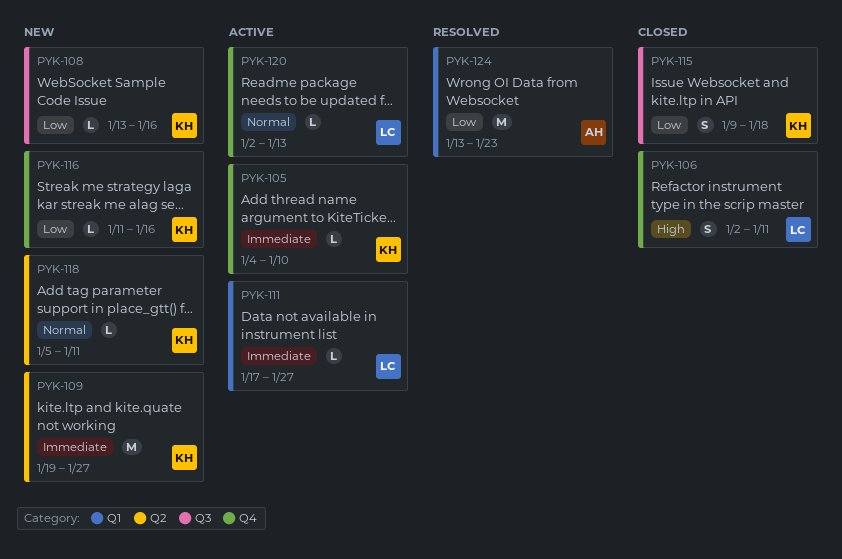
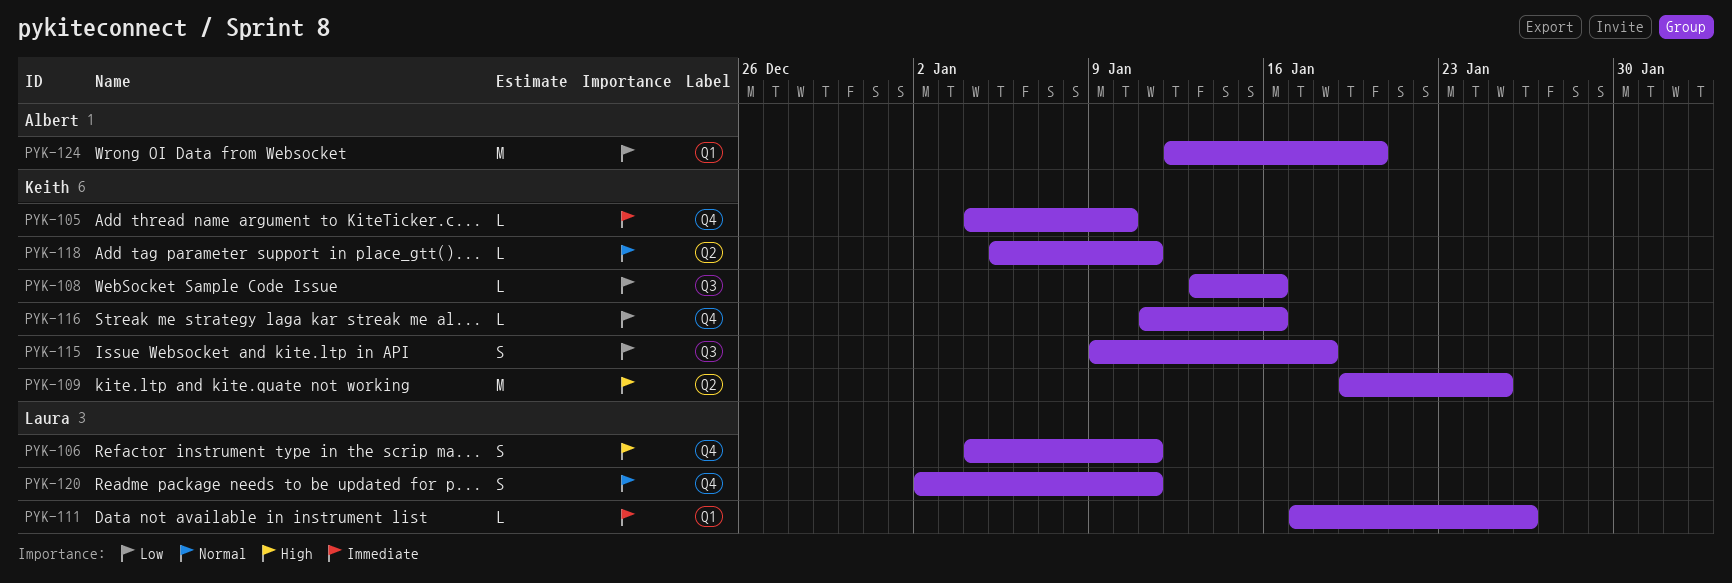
PYK-106, start: Jan 2 -> Jan 4
PYK-109, priority: Immediate -> High
PYK-109, due: Jan 27 -> Jan 25
PYK-111, due: Jan 27 -> Jan 26
PYK-120, estimate: L -> S
PYK-120, due: Jan 13 -> Jan 11
PYK-124, start: Jan 13 -> Jan 12
PYK-124, due: Jan 23 -> Jan 20

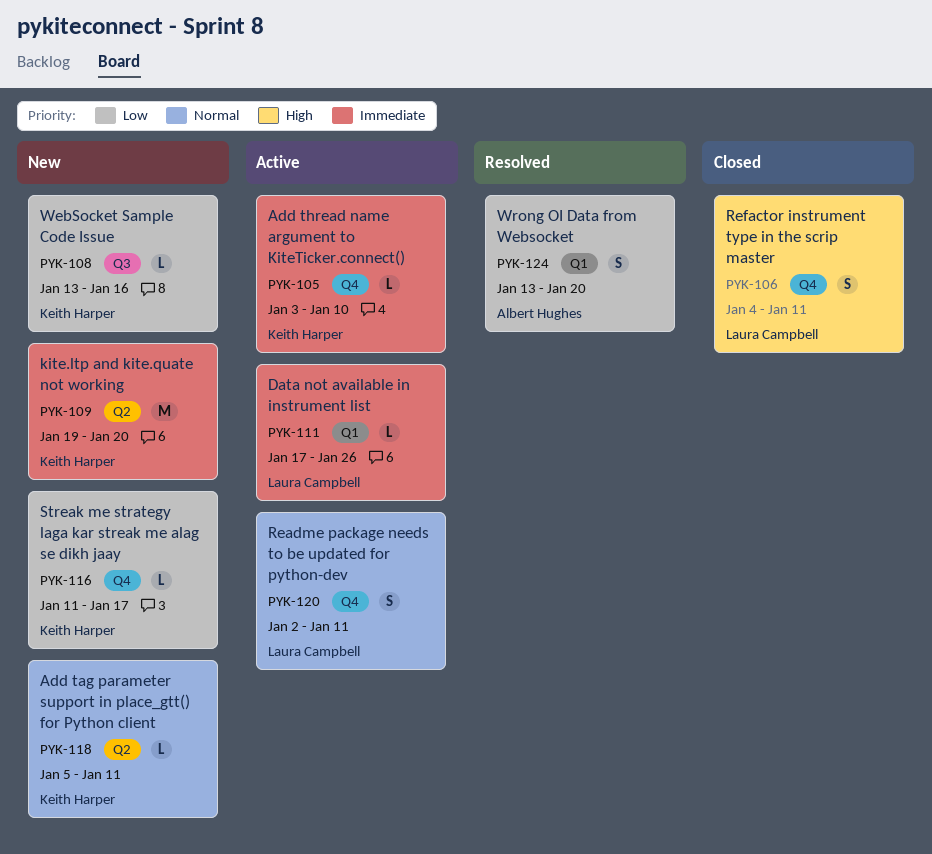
PYK-105, start: Jan 4 -> Jan 3
PYK-109, priority: High -> Immediate
PYK-109, due: Jan 25 -> Jan 20
PYK-115: present -> none
PYK-116, due: Jan 16 -> Jan 17
PYK-124, estimate: M -> S
PYK-124, start: Jan 12 -> Jan 13

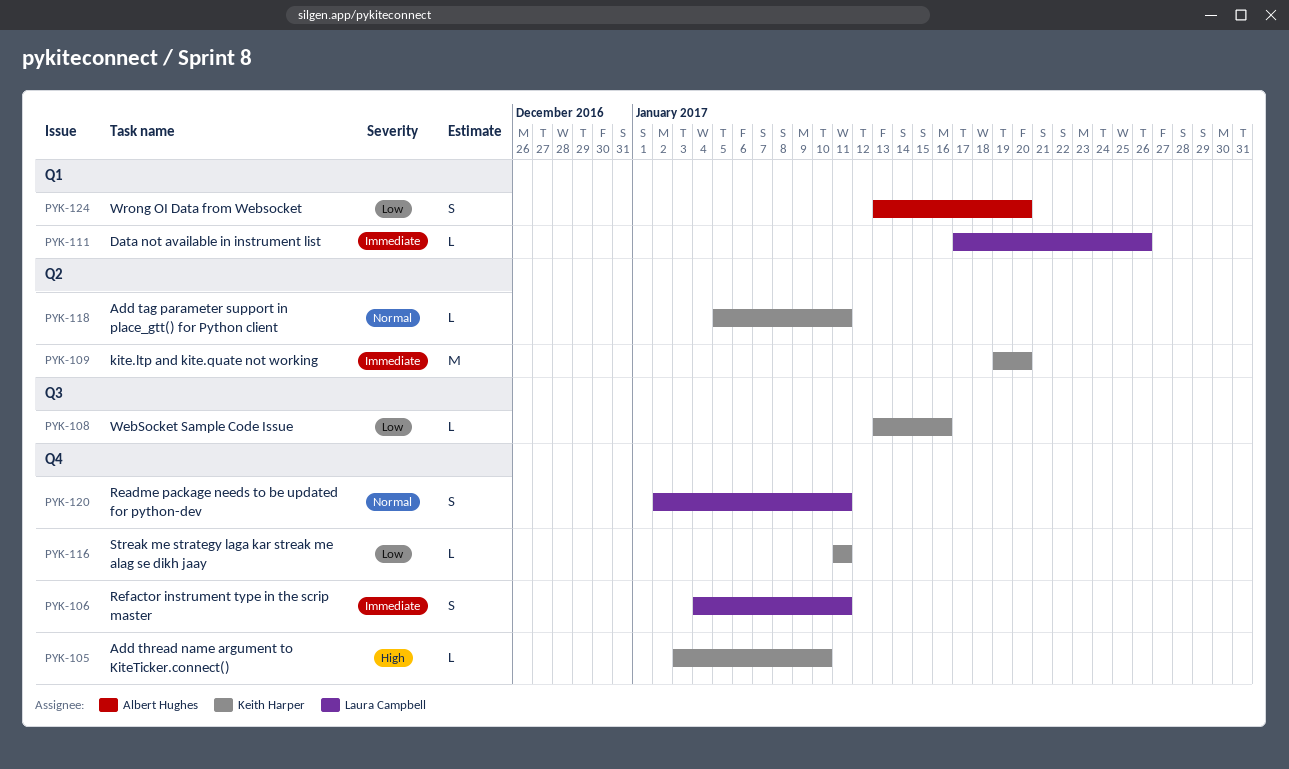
PYK-105, priority: Immediate -> High
PYK-106, priority: High -> Immediate
PYK-116, due: Jan 17 -> Jan 11

